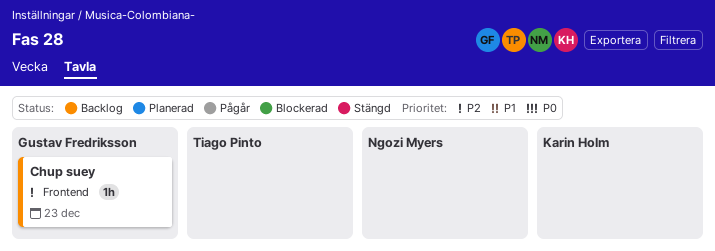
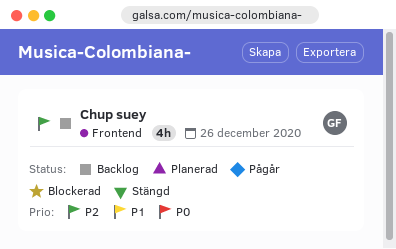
Chup suey, estimate: 1h -> 4h
Chup suey, due: Dec 23 -> Dec 26

